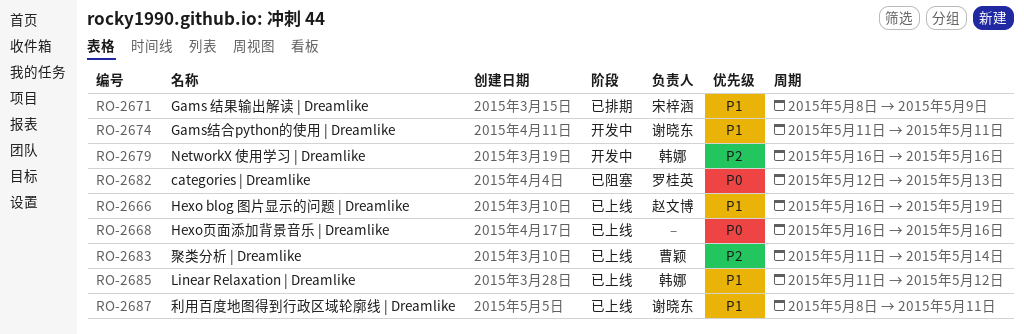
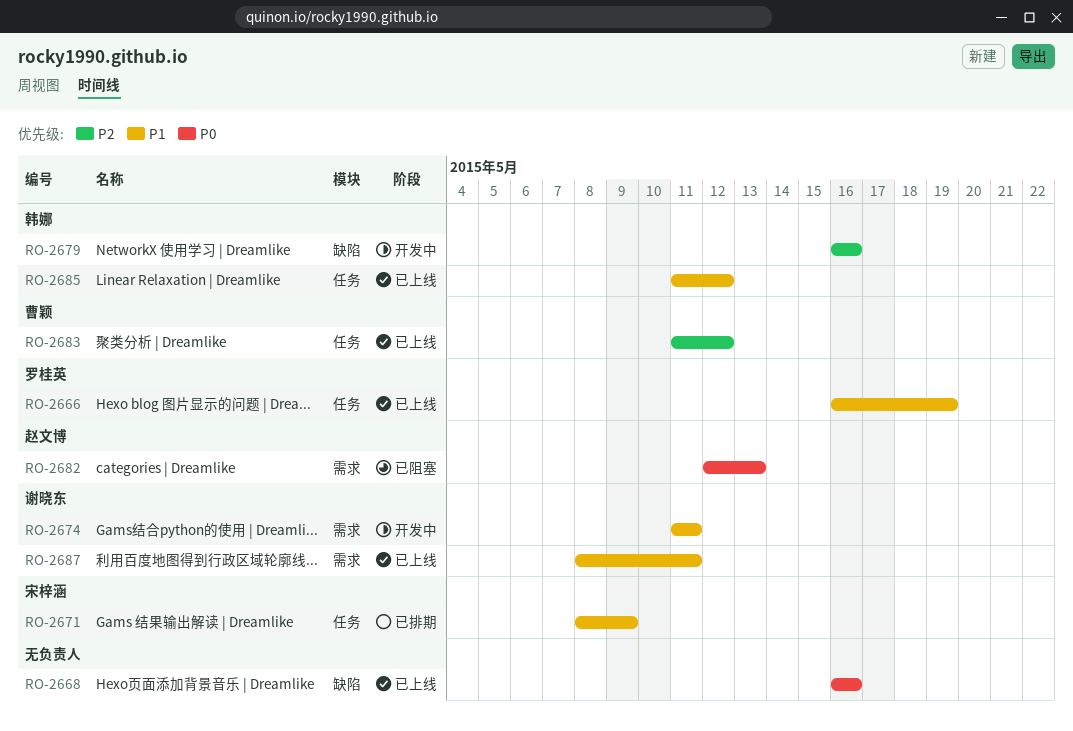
RO-2666, owner: 赵文博 -> 罗桂英
RO-2682, owner: 罗桂英 -> 赵文博
RO-2683, due: May 14 -> May 12

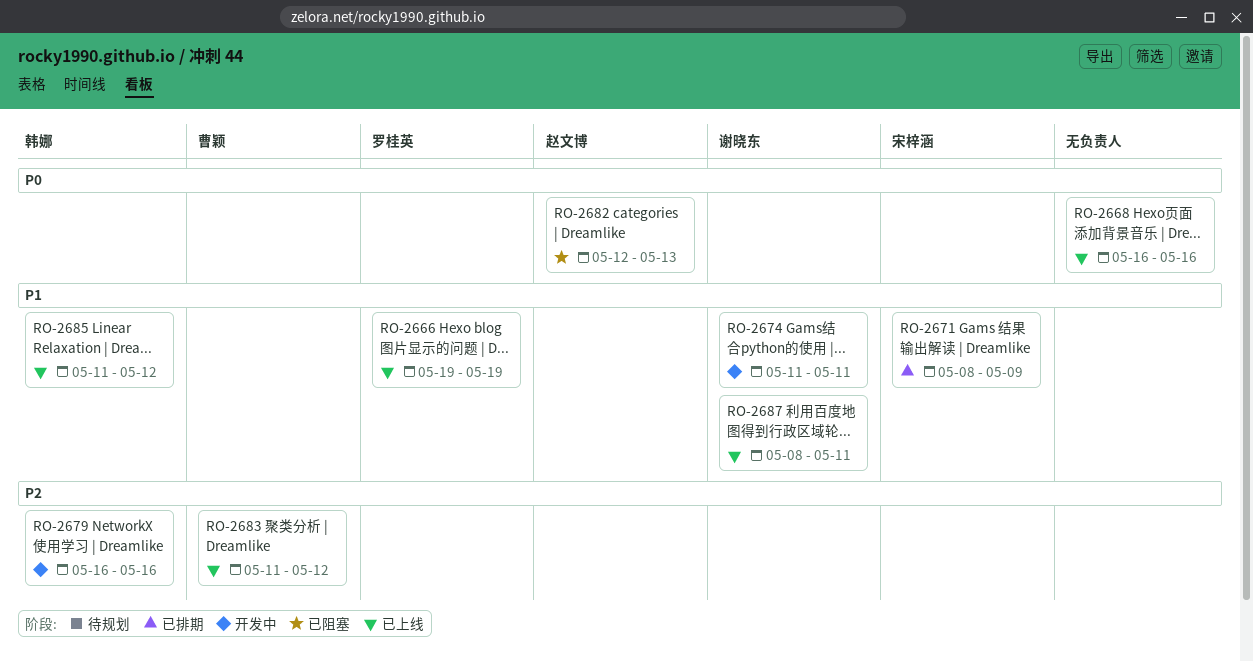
RO-2666, start: May 16 -> May 19

